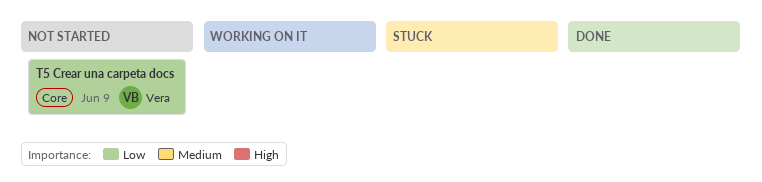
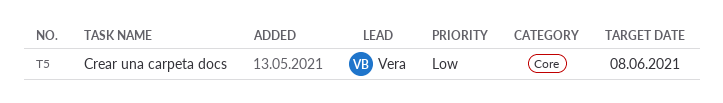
T5, due: Jun 9 -> Jun 8

